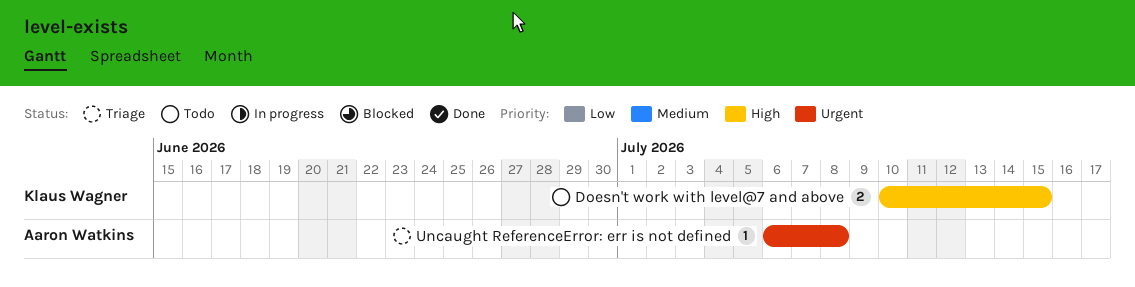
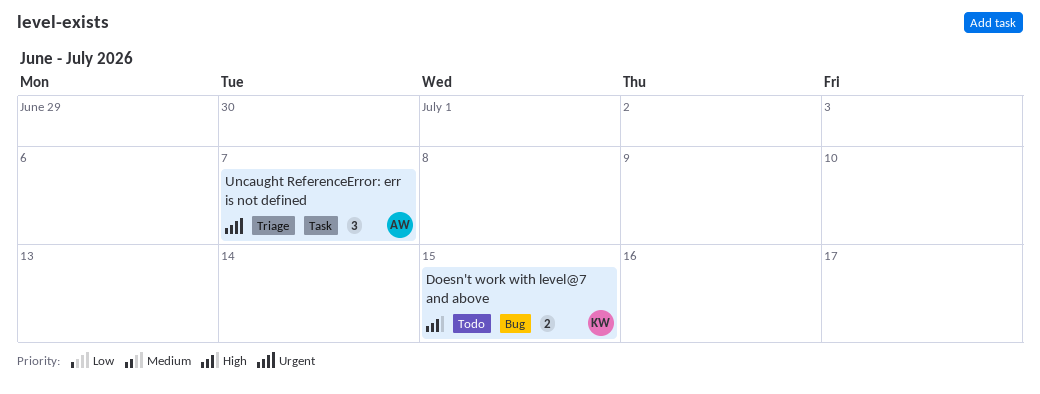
Uncaught ReferenceError: err is not defined, estimate: 1 -> 3
Uncaught ReferenceError: err is not defined, due: Jul 8 -> Jul 7

